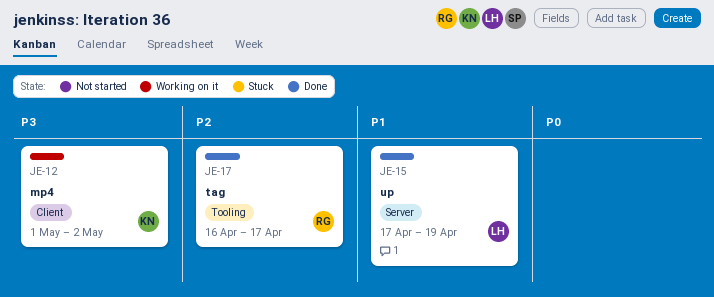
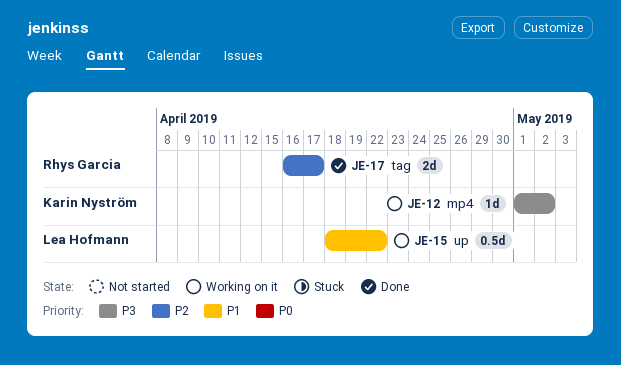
JE-15, status: Done -> Working on it
JE-15, start: Apr 17 -> Apr 18
JE-15, due: Apr 19 -> Apr 22

